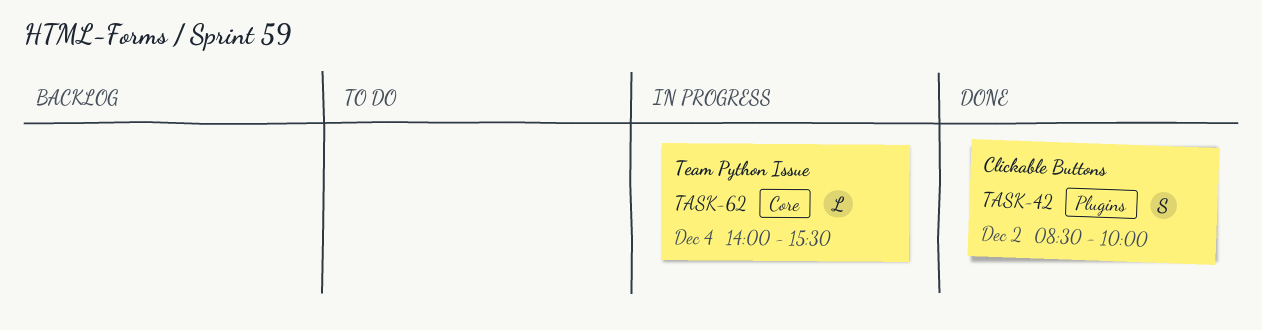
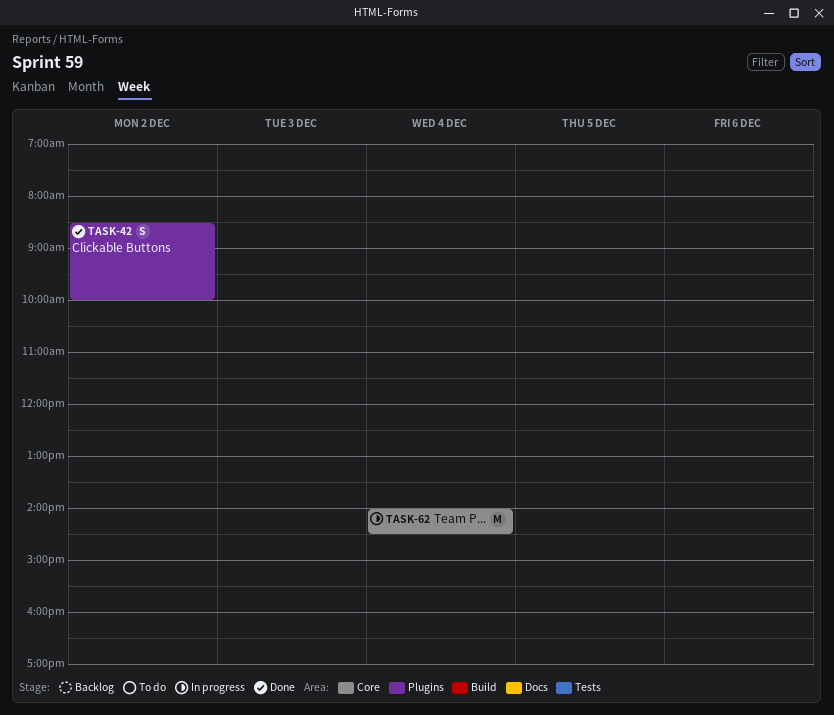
TASK-62, estimate: L -> M
TASK-62, ends: 15:30 -> 14:30

